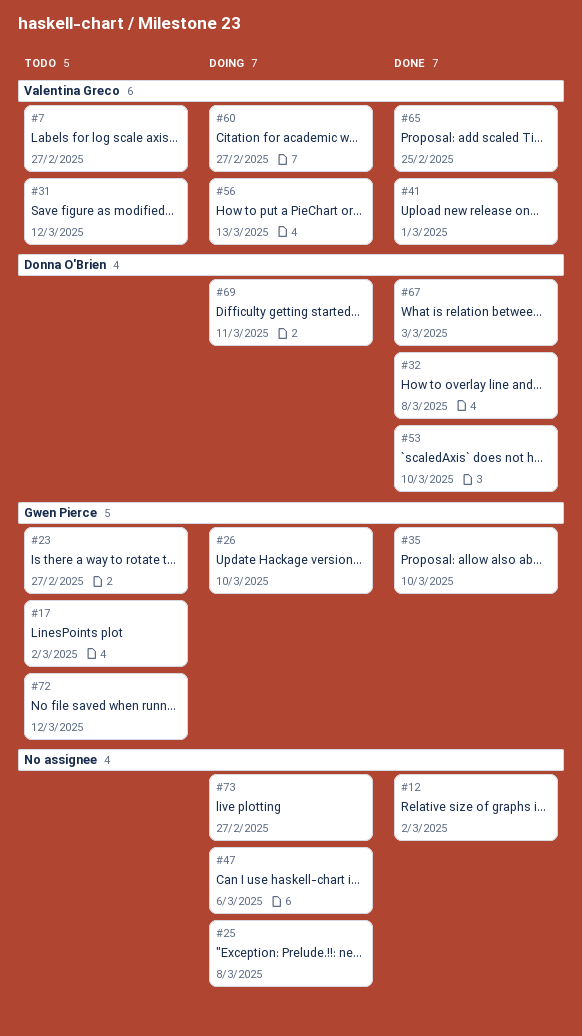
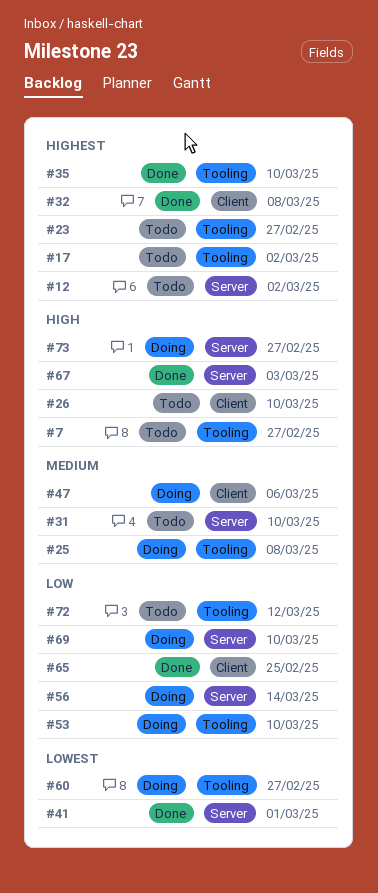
#12, status: Done -> Todo
#26, status: Doing -> Todo
#31, due: Mar 12 -> Mar 10
#53, status: Done -> Doing
#56, due: Mar 13 -> Mar 14
#69, due: Mar 11 -> Mar 10

